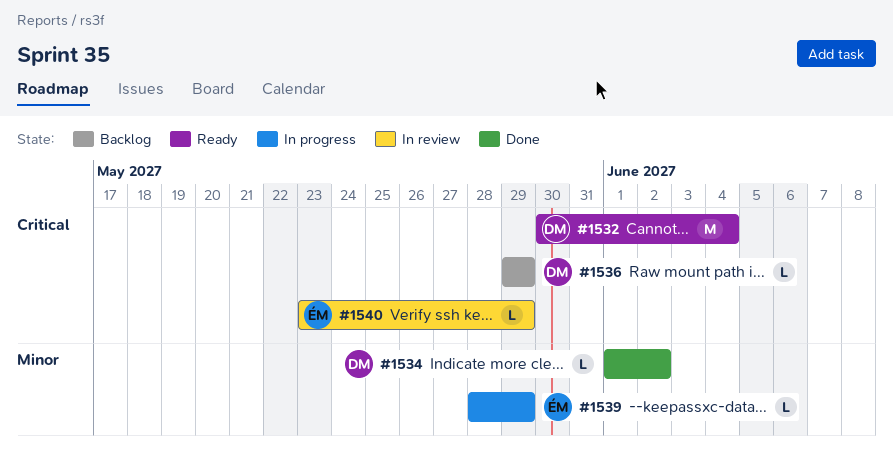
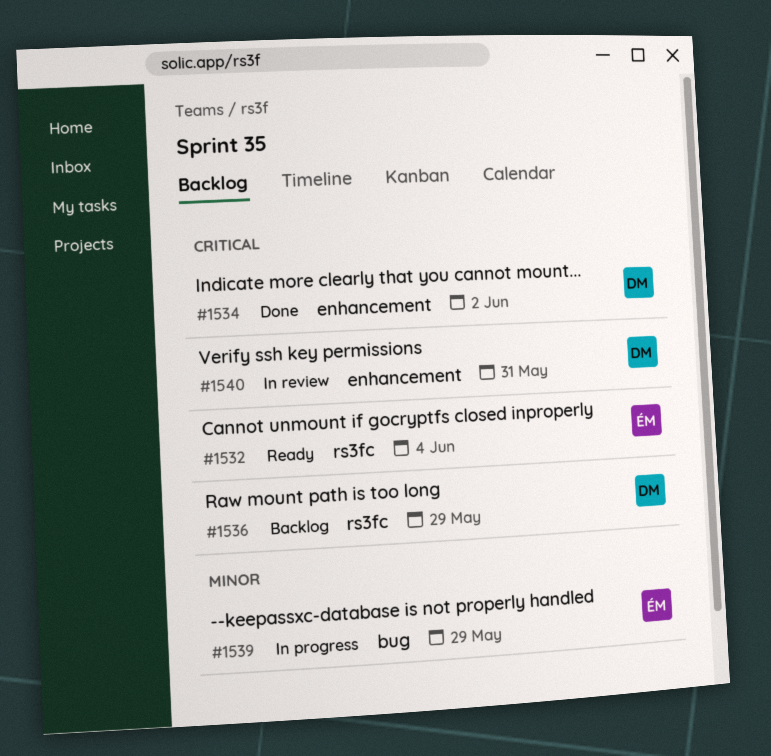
#1532, owner: DM -> ÉM
#1534, priority: Minor -> Critical
#1540, owner: ÉM -> DM
#1540, due: May 29 -> May 31

